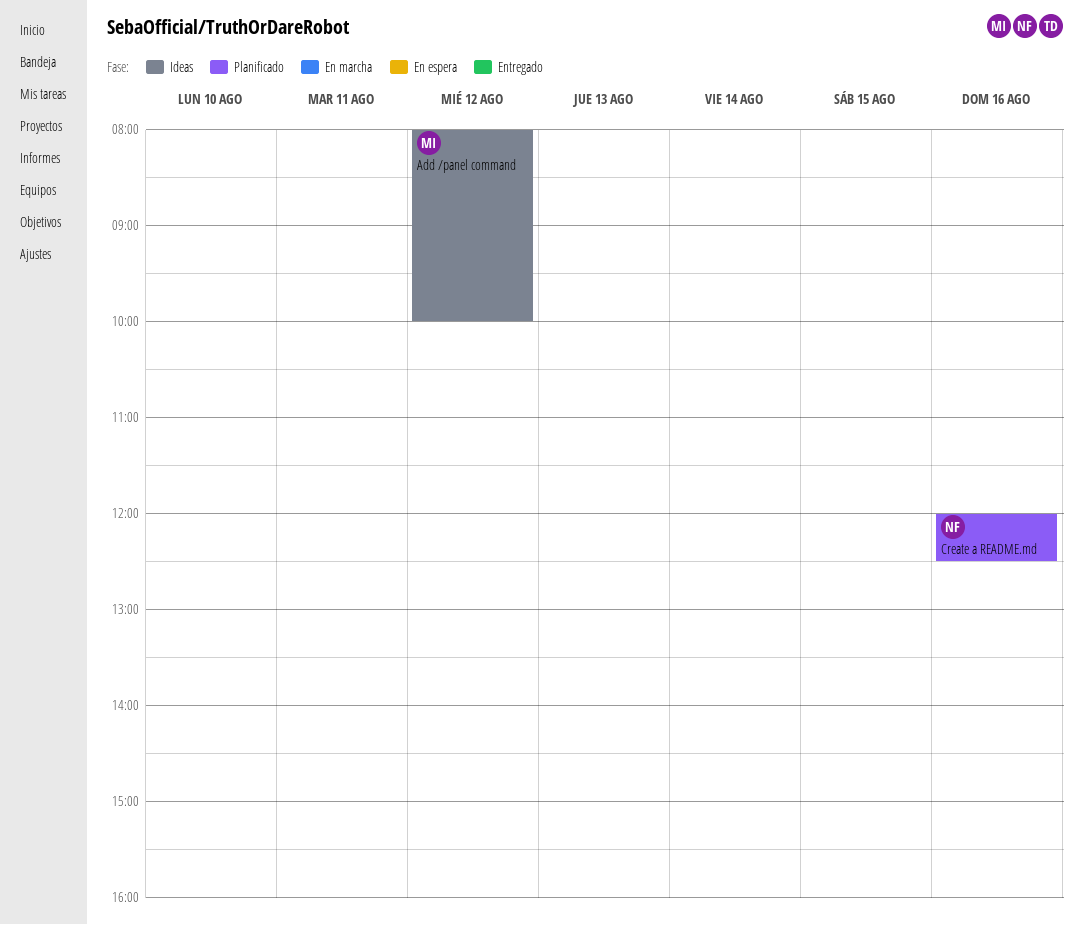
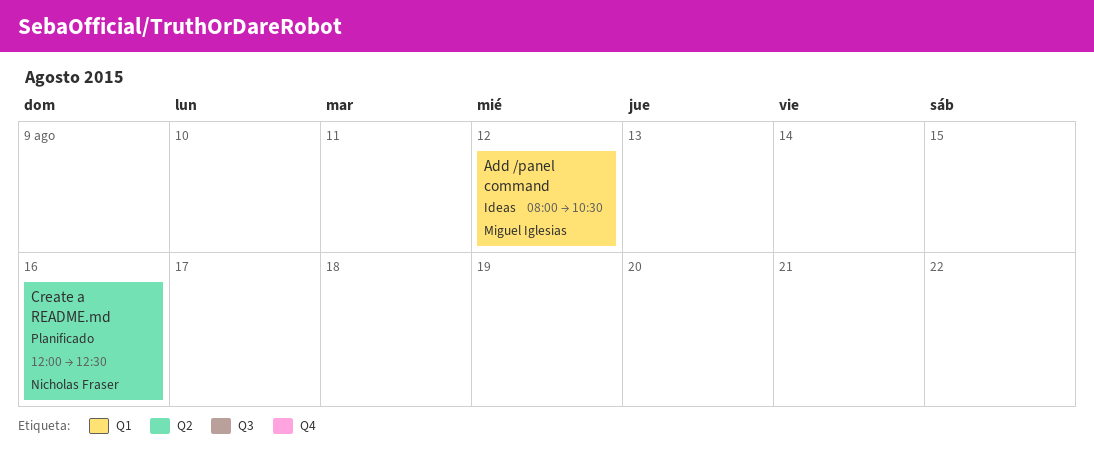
Add /panel command, ends: 10:00 -> 10:30

